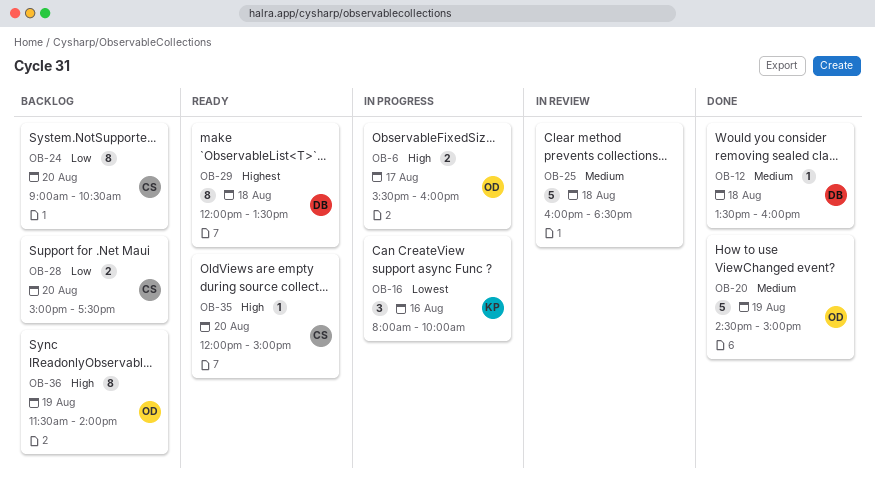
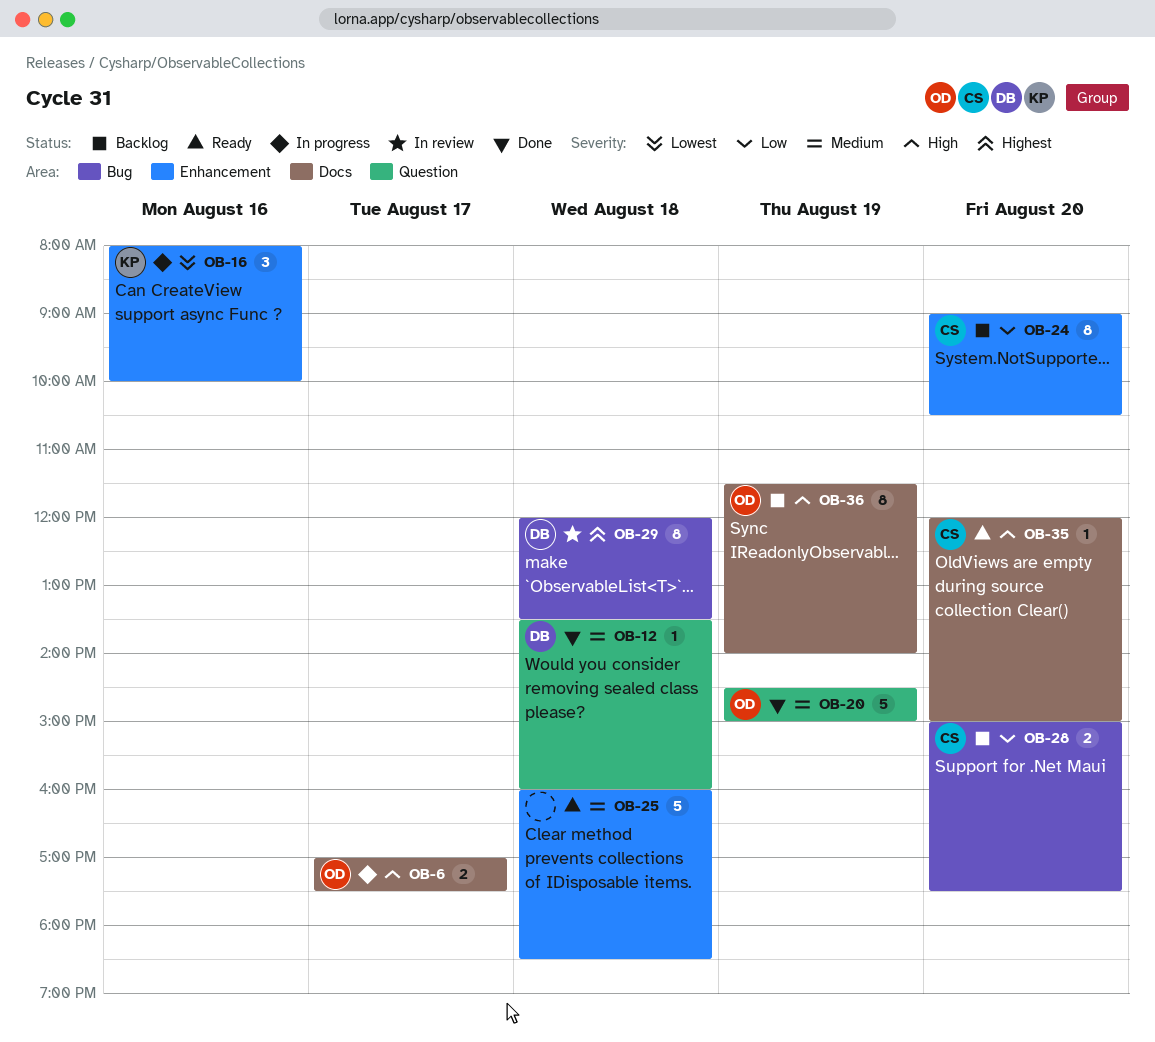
OB-6, begins: 15:30 -> 17:00
OB-6, ends: 16:00 -> 17:30
OB-25, status: In review -> Ready
OB-29, status: Ready -> In review

